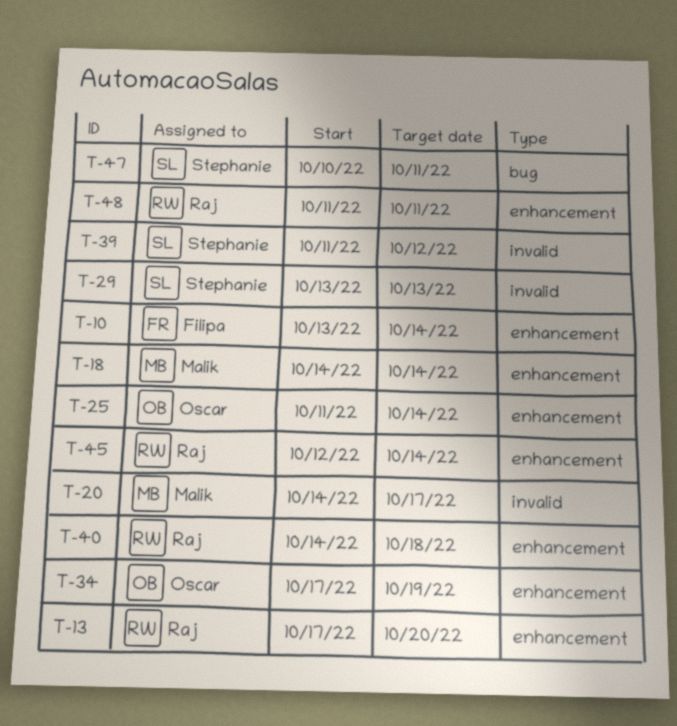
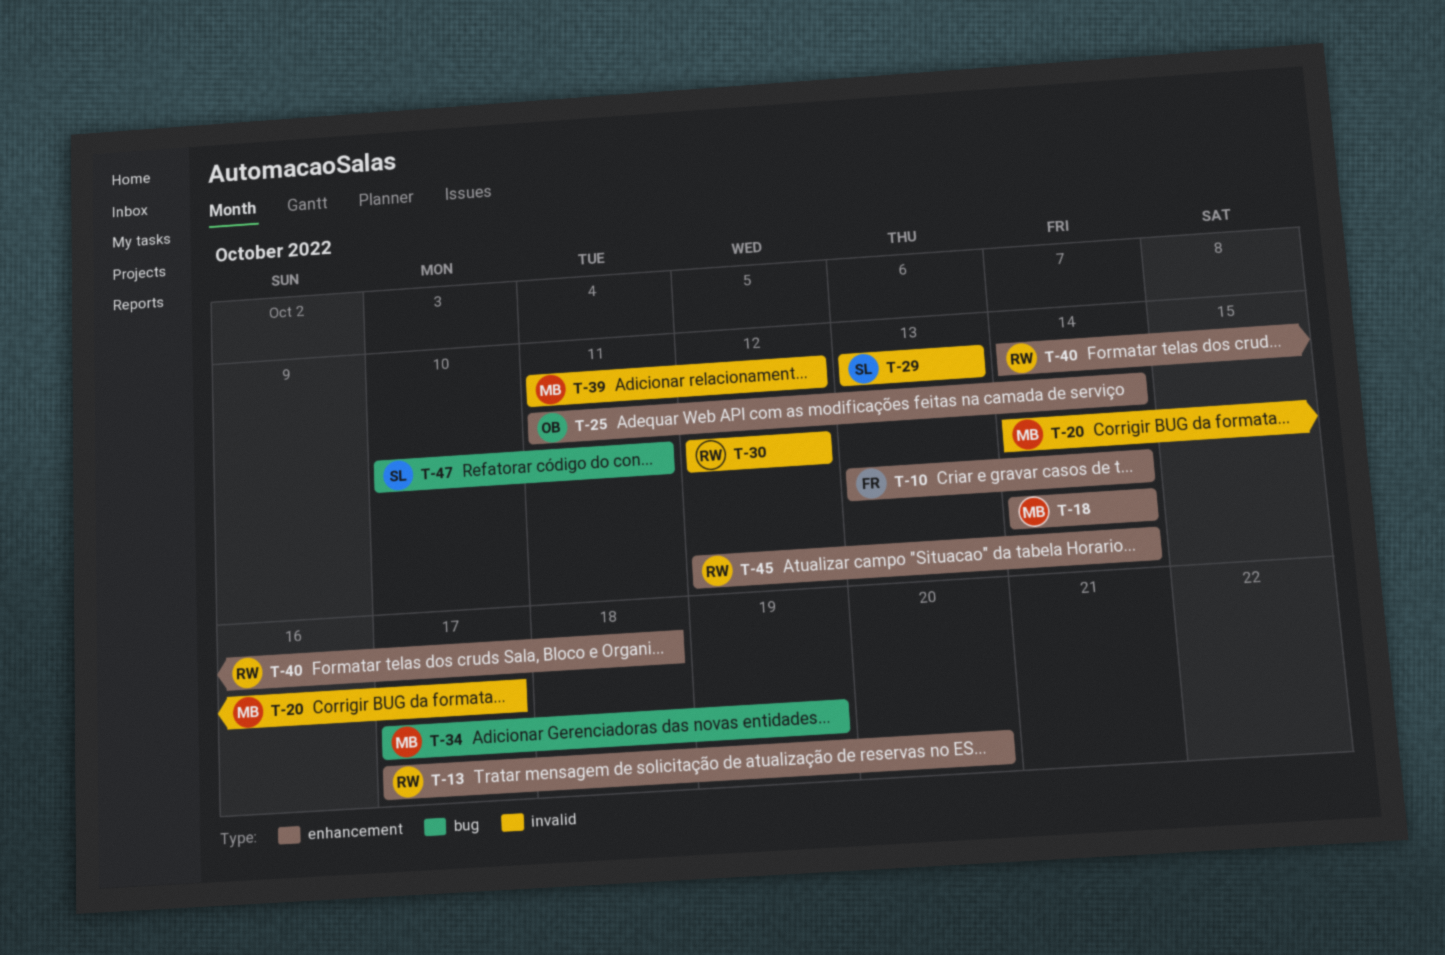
T-30: none -> present
T-34, owner: Oscar -> Malik
T-34, label: enhancement -> bug
T-39, owner: Stephanie -> Malik
T-48: present -> none

